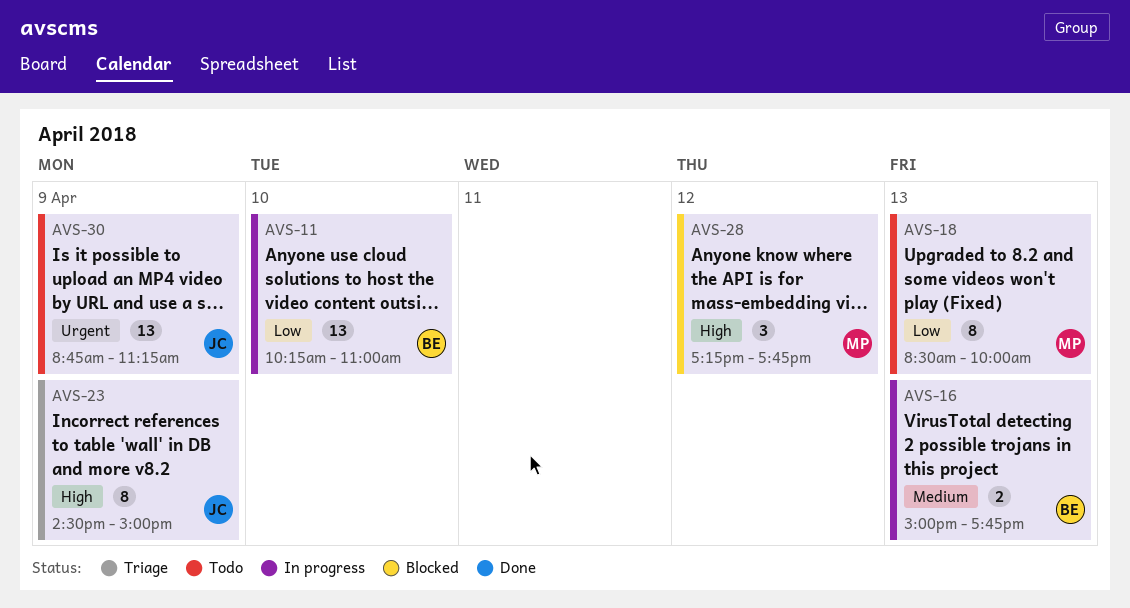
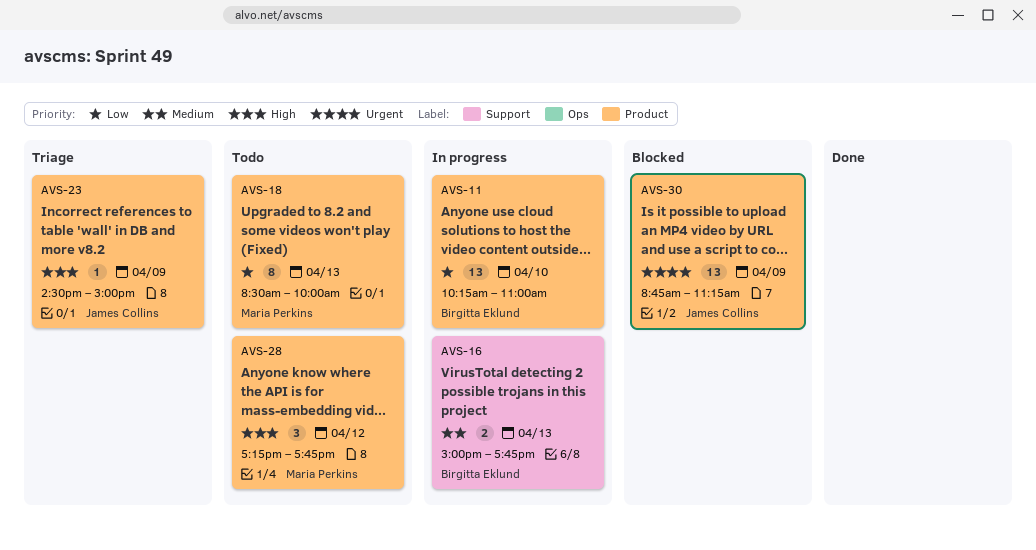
AVS-23, estimate: 8 -> 1
AVS-28, status: Blocked -> Todo
AVS-30, status: Todo -> Blocked

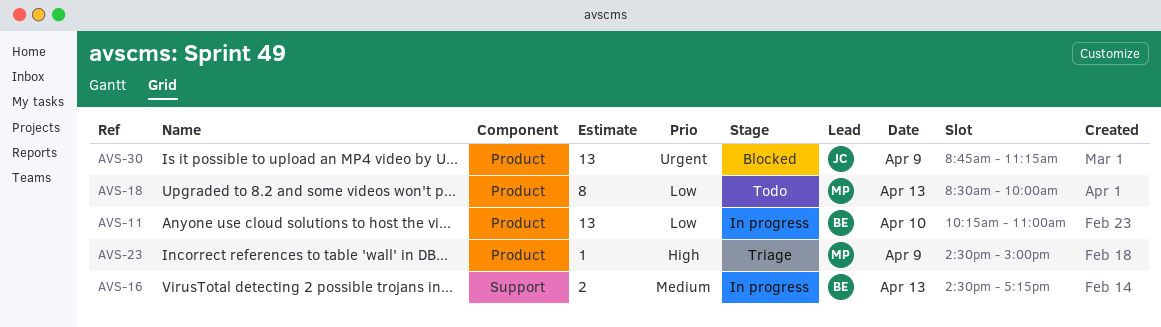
AVS-16, begins: 15:00 -> 14:30
AVS-16, ends: 17:45 -> 17:15
AVS-23, owner: James Collins -> Maria Perkins
AVS-28: present -> none

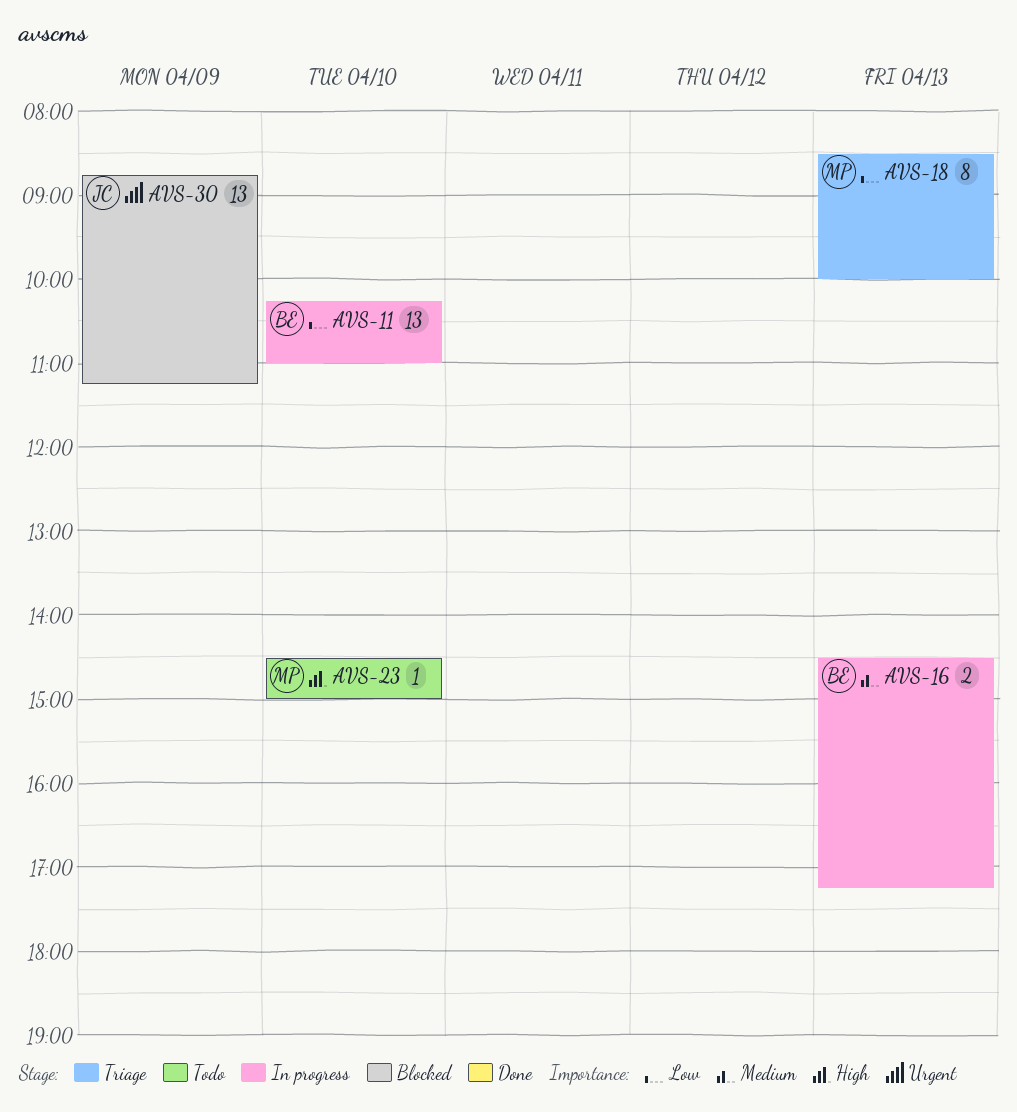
AVS-18, status: Todo -> Triage
AVS-23, status: Triage -> Todo
AVS-23, day: Apr 9 -> Apr 10

